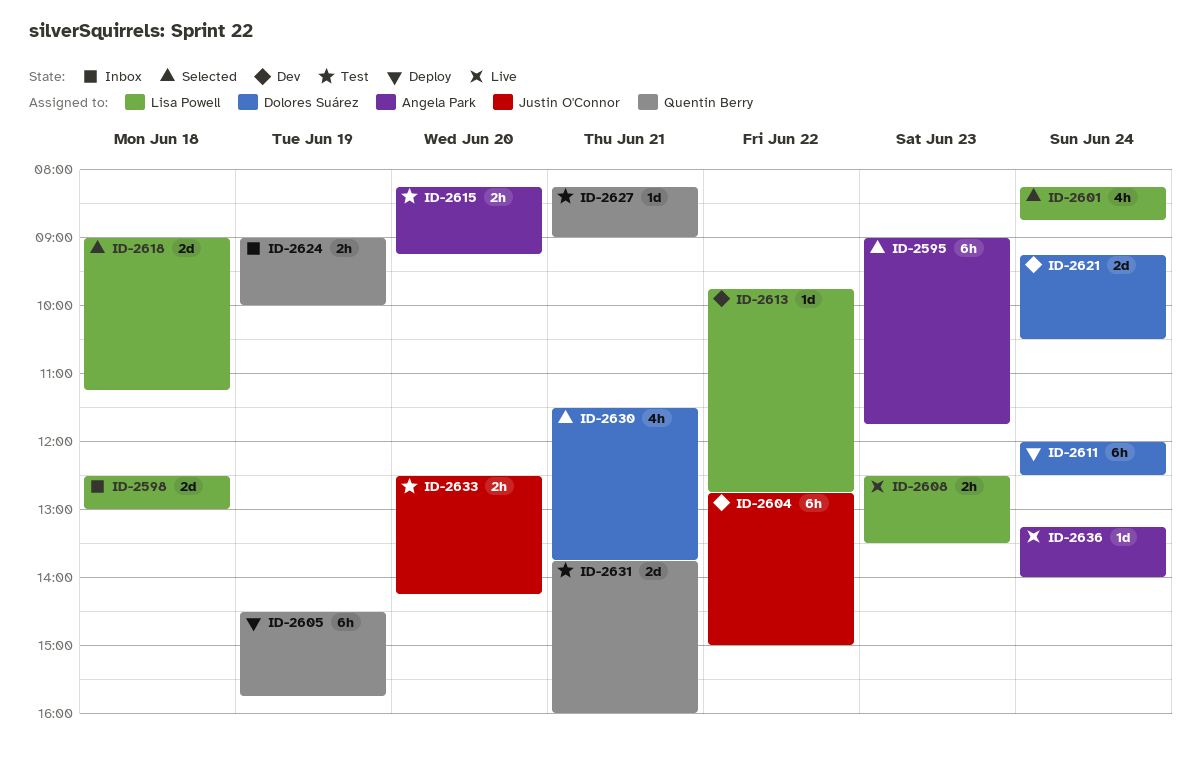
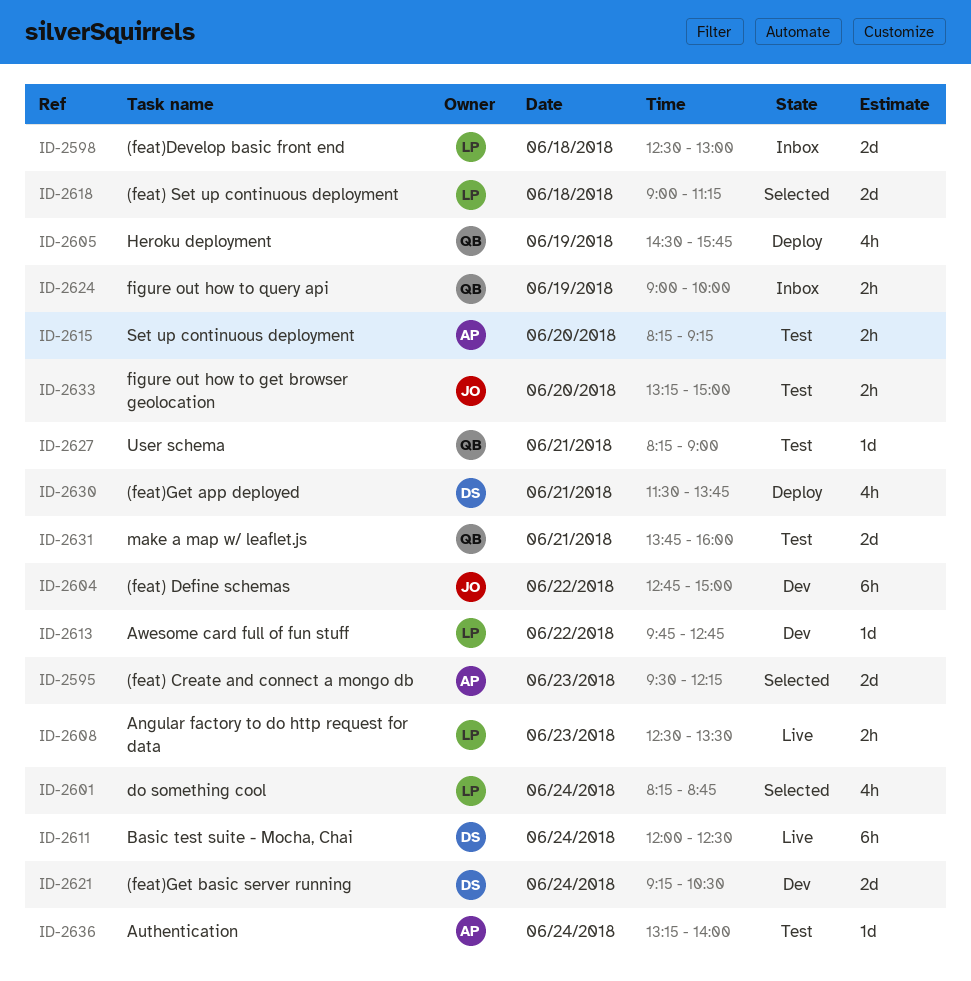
ID-2595, estimate: 6h -> 2d
ID-2595, begins: 09:00 -> 09:30
ID-2595, ends: 11:45 -> 12:15
ID-2605, estimate: 6h -> 4h
ID-2611, status: Deploy -> Live
ID-2630, status: Selected -> Deploy
ID-2633, begins: 12:30 -> 13:15
ID-2633, ends: 14:15 -> 15:00
ID-2636, status: Live -> Test

